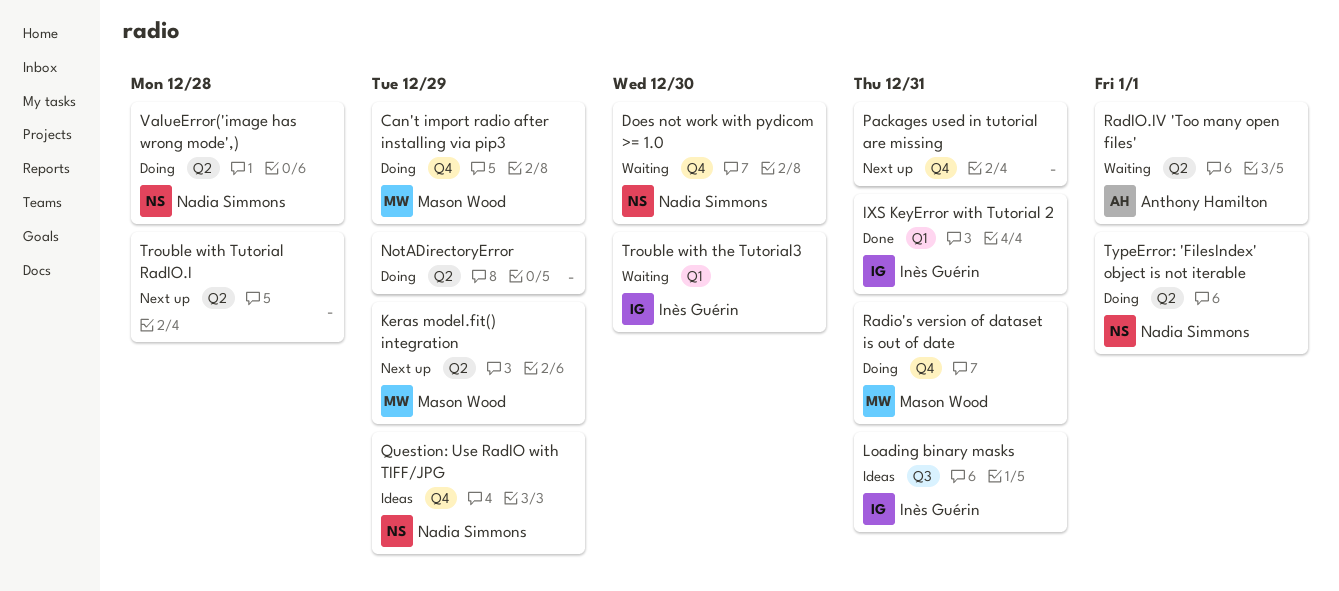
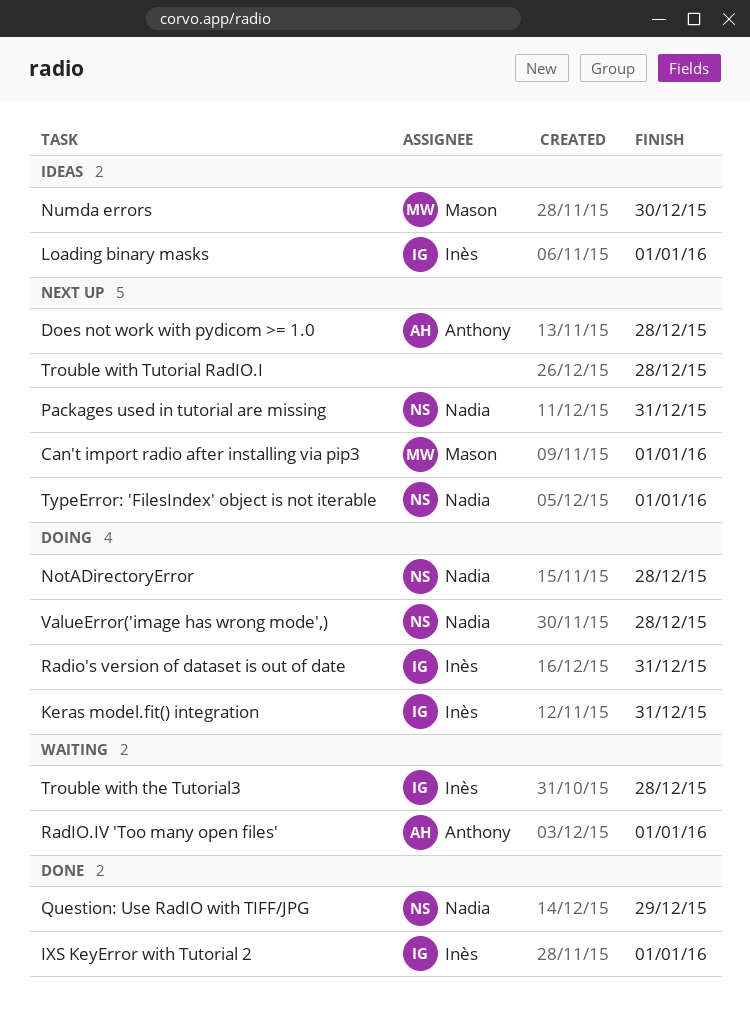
Can't import radio after installing via pip3, status: Doing -> Next up
Can't import radio after installing via pip3, due: Dec 29 -> Jan 1
Does not work with pydicom >= 1.0, status: Waiting -> Next up
Does not work with pydicom >= 1.0, owner: Nadia Simmons -> Anthony Hamilton
Does not work with pydicom >= 1.0, due: Dec 30 -> Dec 28
IXS KeyError with Tutorial 2, due: Dec 31 -> Jan 1
Keras model.fit() integration, status: Next up -> Doing
Keras model.fit() integration, owner: Mason Wood -> Inès Guérin
Keras model.fit() integration, due: Dec 29 -> Dec 31
Loading binary masks, due: Dec 31 -> Jan 1
NotADirectoryError, owner: none -> Nadia Simmons
NotADirectoryError, due: Dec 29 -> Dec 28
Numda errors: none -> present
Packages used in tutorial are missing, owner: none -> Nadia Simmons
Question: Use RadIO with TIFF/JPG, status: Ideas -> Done
Radio's version of dataset is out of date, owner: Mason Wood -> Inès Guérin
Trouble with the Tutorial3, due: Dec 30 -> Dec 28
TypeError: 'FilesIndex' object is not iterable, status: Doing -> Next up

